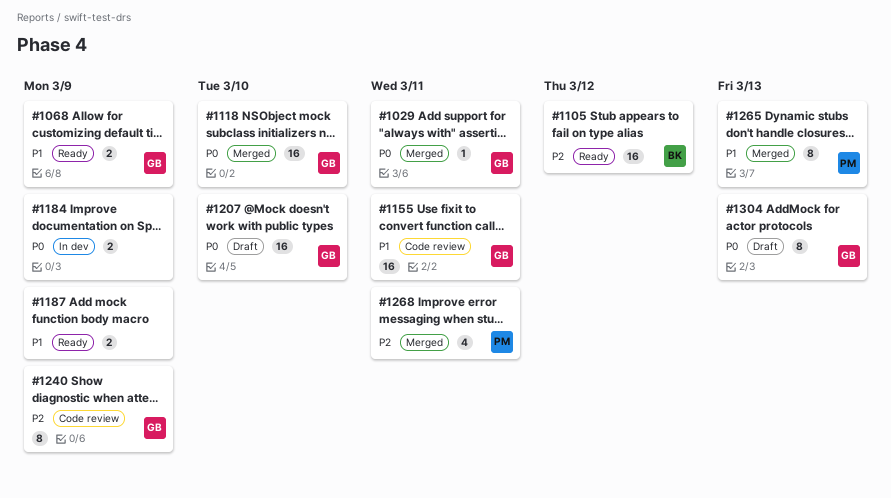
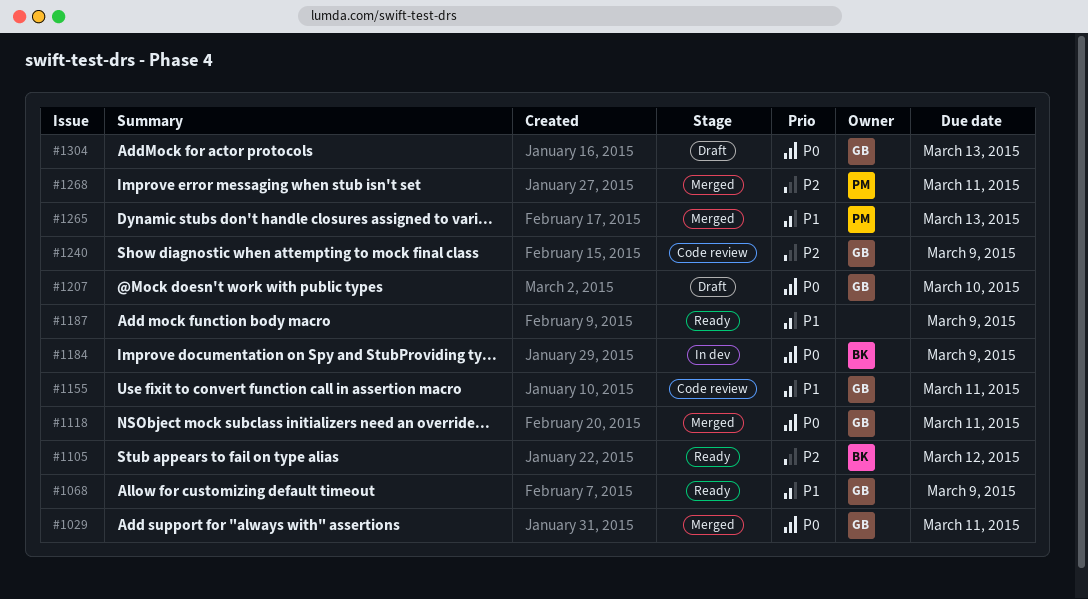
#1118, due: Mar 10 -> Mar 11
#1184, owner: none -> BK

